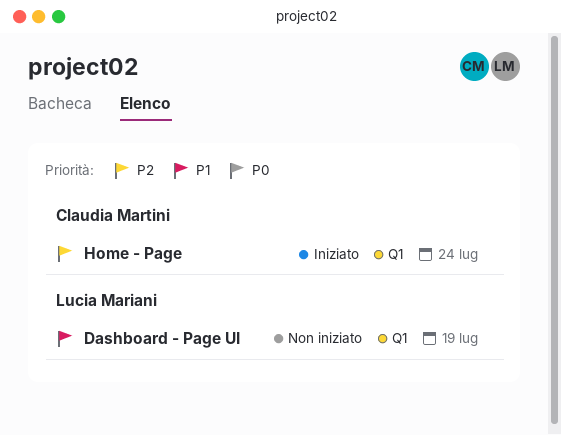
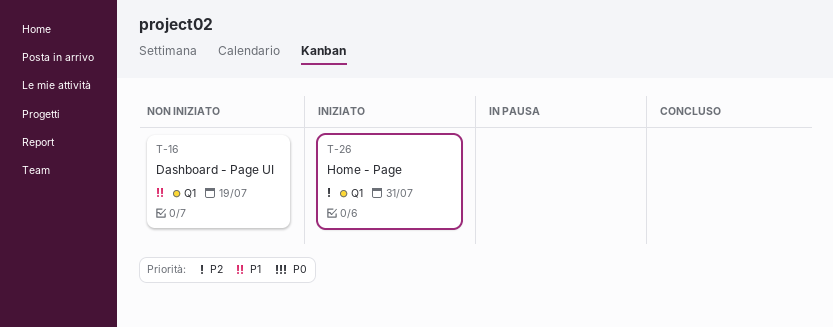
Home - Page, due: Jul 24 -> Jul 31

